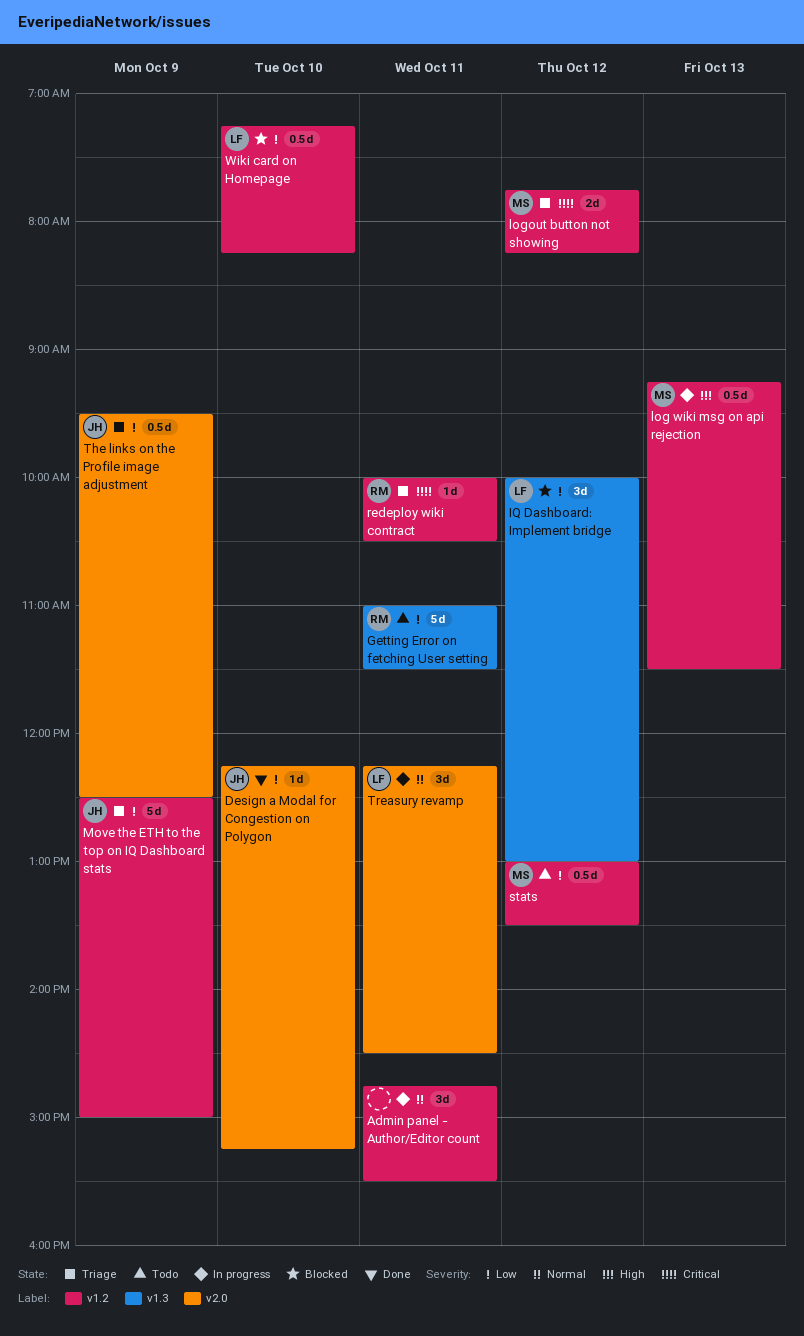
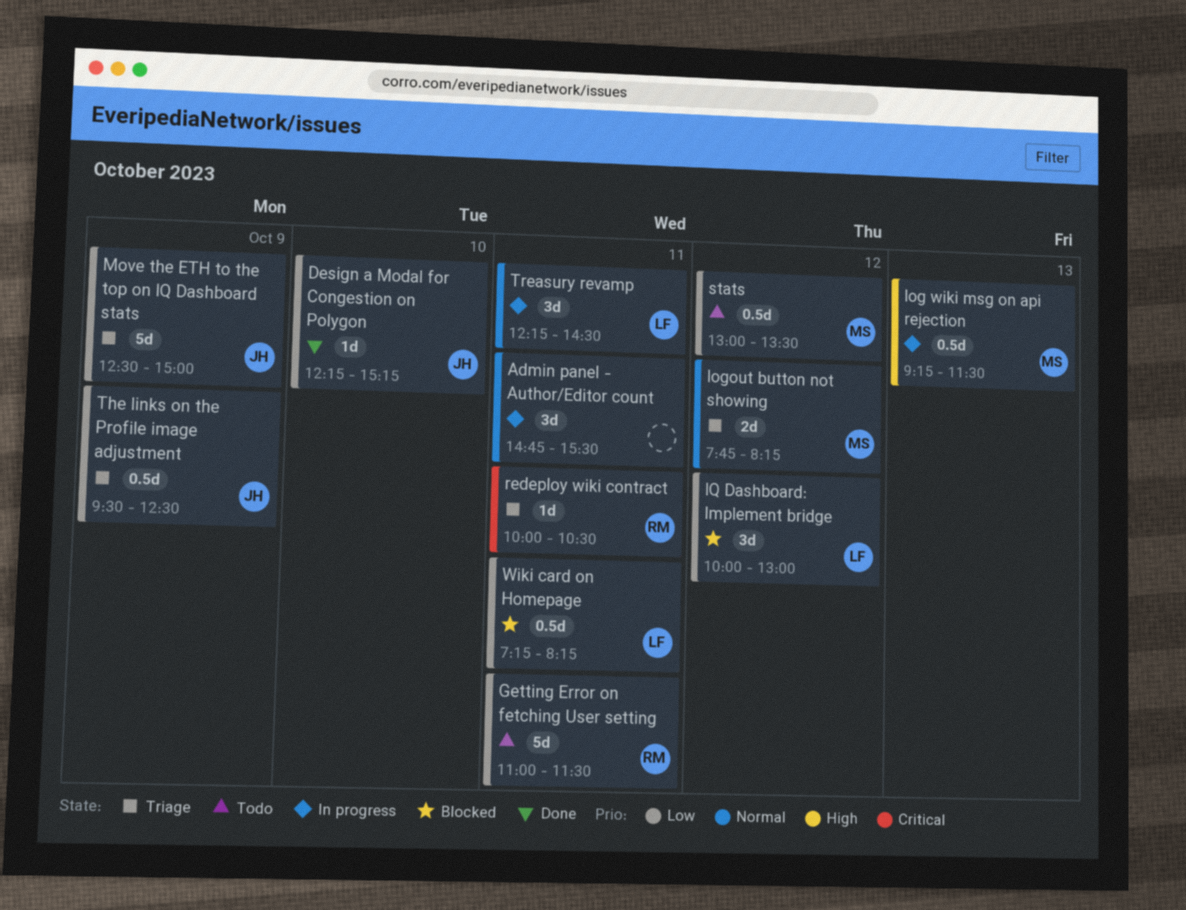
logout button not showing, priority: Critical -> Normal
Wiki card on Homepage, day: Oct 10 -> Oct 11

